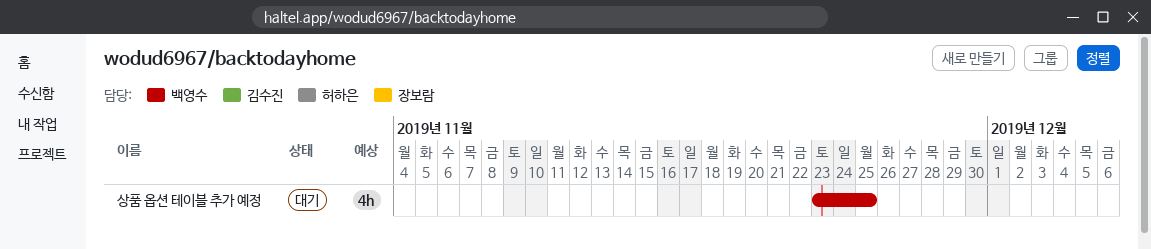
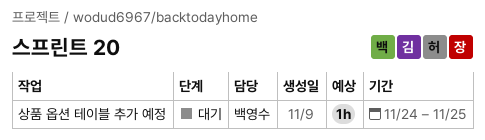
상품 옵션 테이블 추가 예정, estimate: 4h -> 1h
상품 옵션 테이블 추가 예정, start: Nov 23 -> Nov 24

